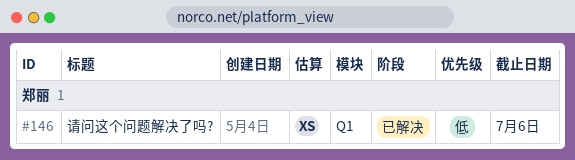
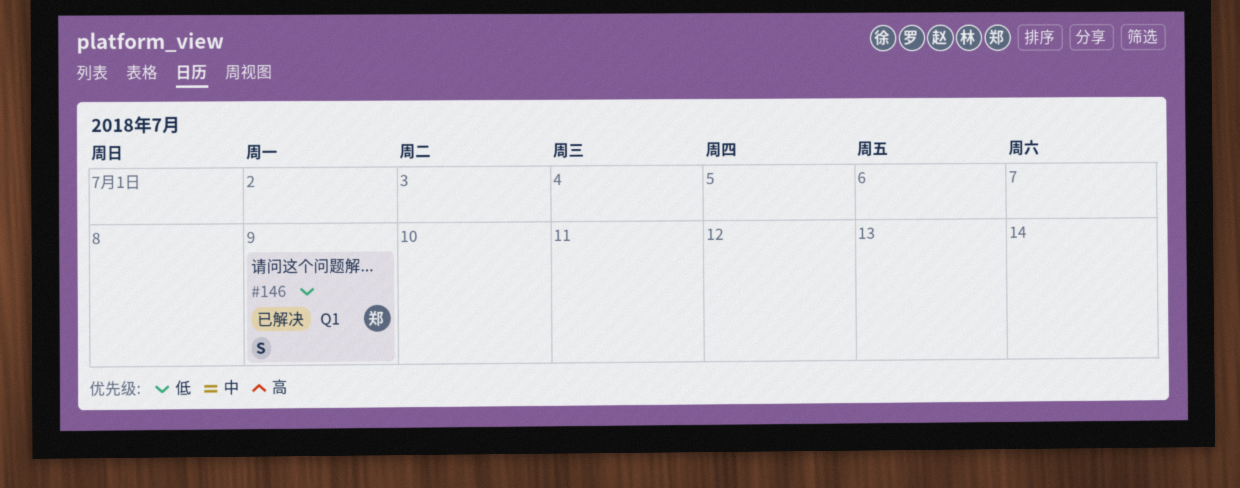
#146, estimate: XS -> S
#146, due: Jul 6 -> Jul 9

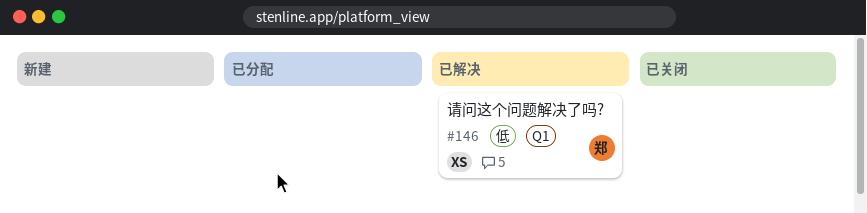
#146, estimate: S -> XS

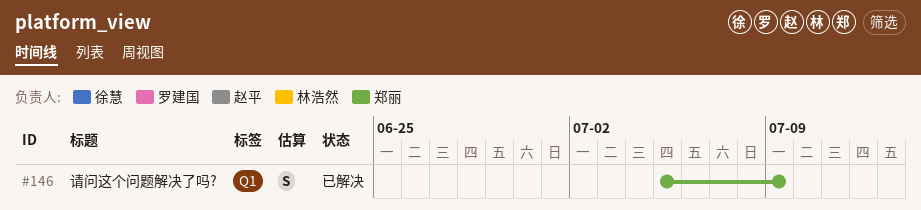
#146, estimate: XS -> S

